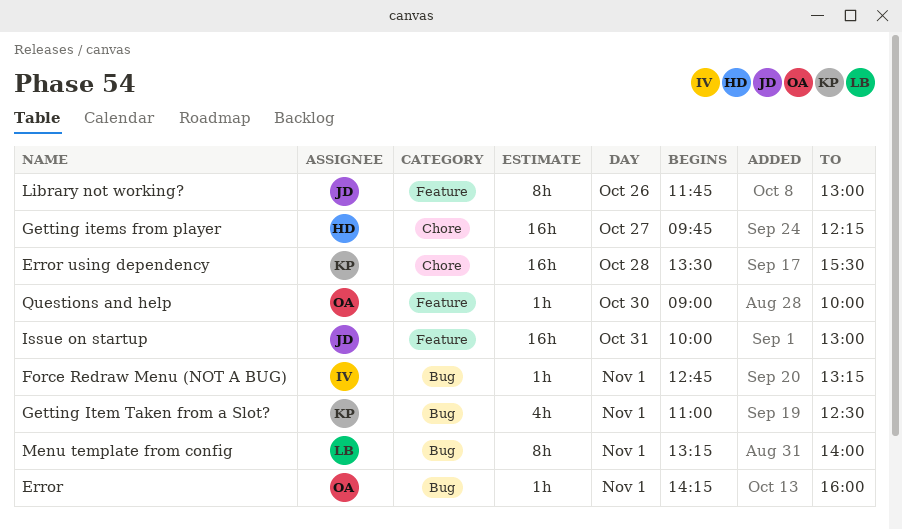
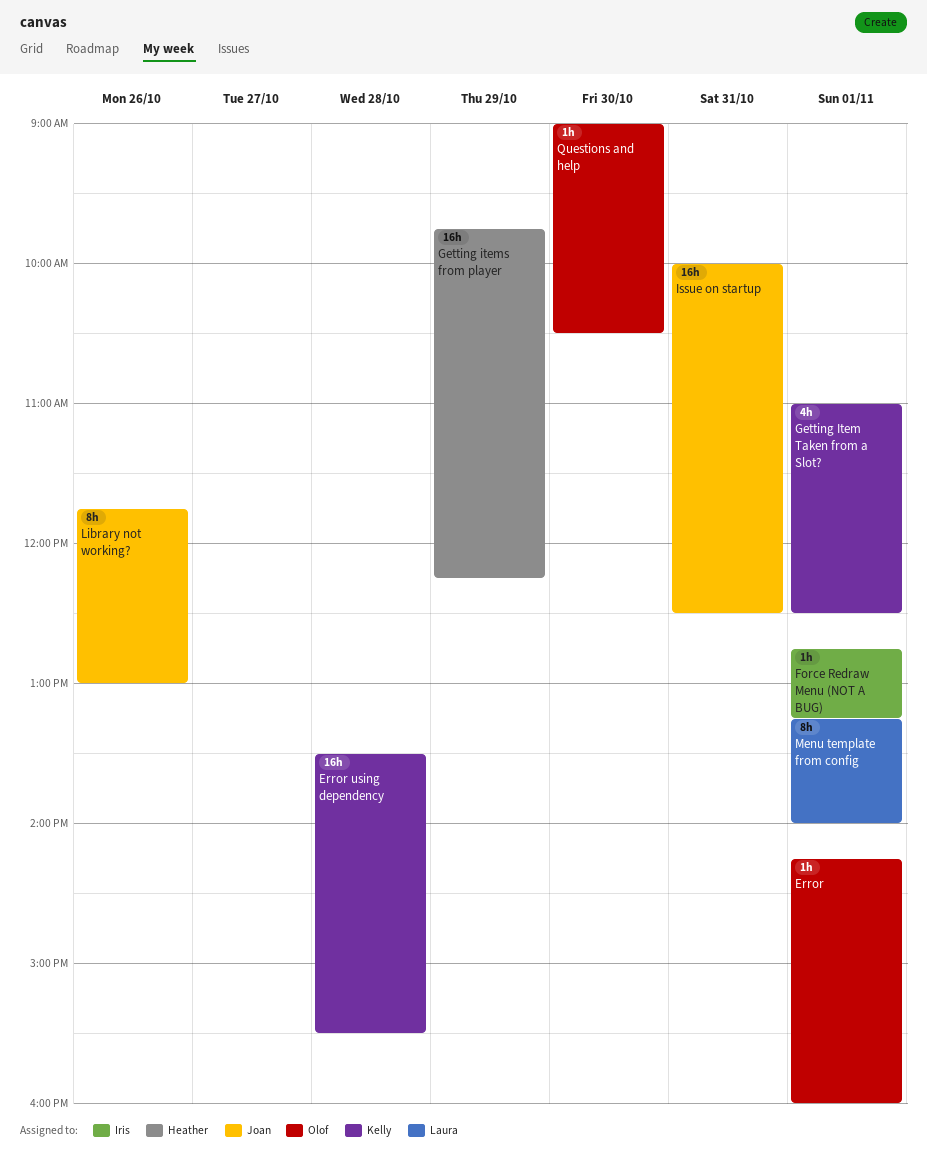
Getting items from player, day: Oct 27 -> Oct 29
Issue on startup, ends: 13:00 -> 12:30
Questions and help, ends: 10:00 -> 10:30

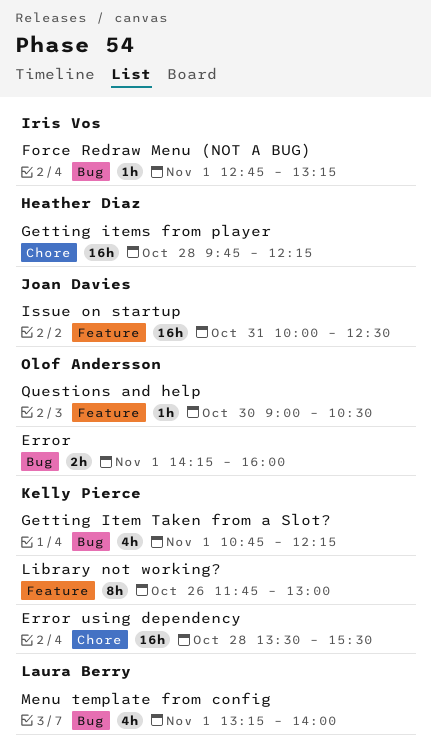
Error, estimate: 1h -> 2h
Getting Item Taken from a Slot?, begins: 11:00 -> 10:45
Getting Item Taken from a Slot?, ends: 12:30 -> 12:15
Getting items from player, day: Oct 29 -> Oct 28
Library not working?, owner: Joan Davies -> Kelly Pierce
Menu template from config, estimate: 8h -> 4h

